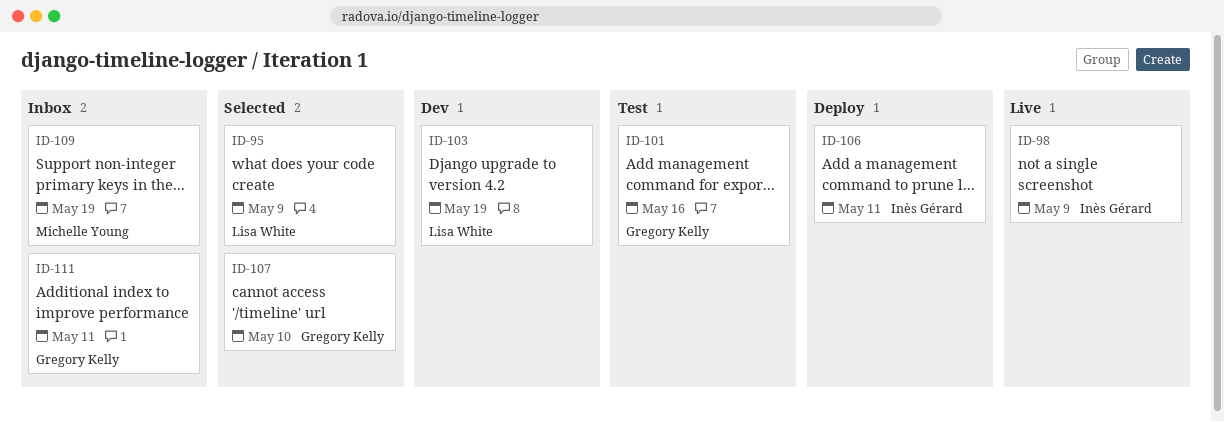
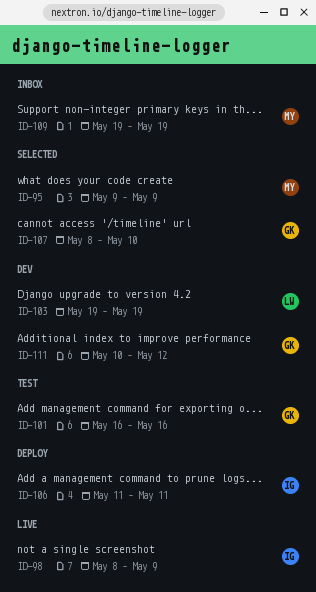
ID-95, owner: Lisa White -> Michelle Young
ID-111, status: Inbox -> Dev
ID-111, due: May 11 -> May 12

